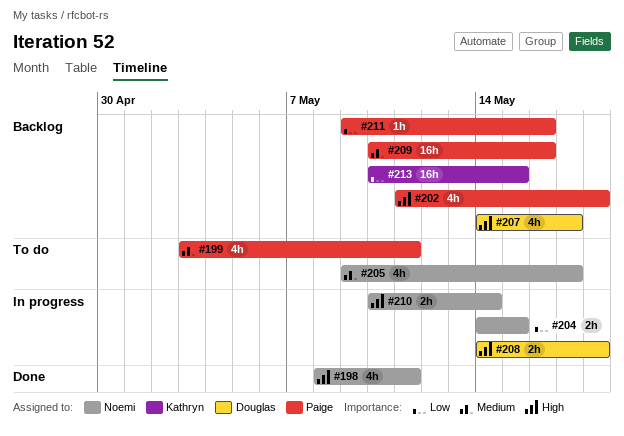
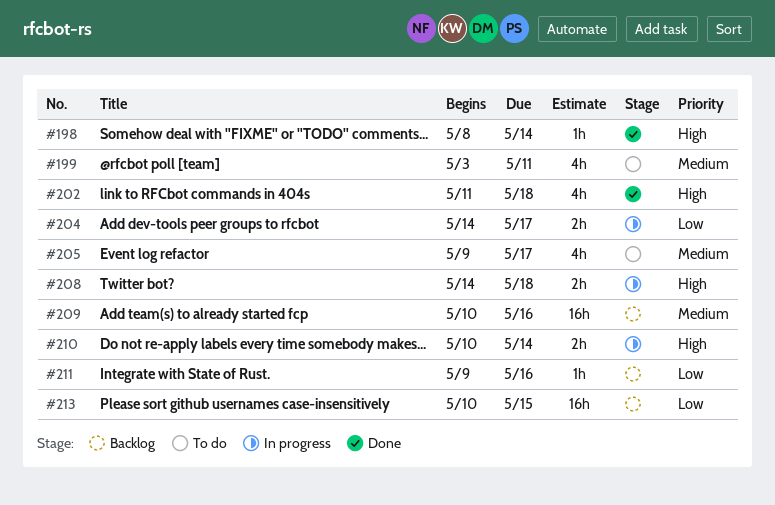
#198, estimate: 4h -> 1h
#198, due: May 11 -> May 14
#202, status: Backlog -> Done
#204, due: May 15 -> May 17
#207: present -> none

